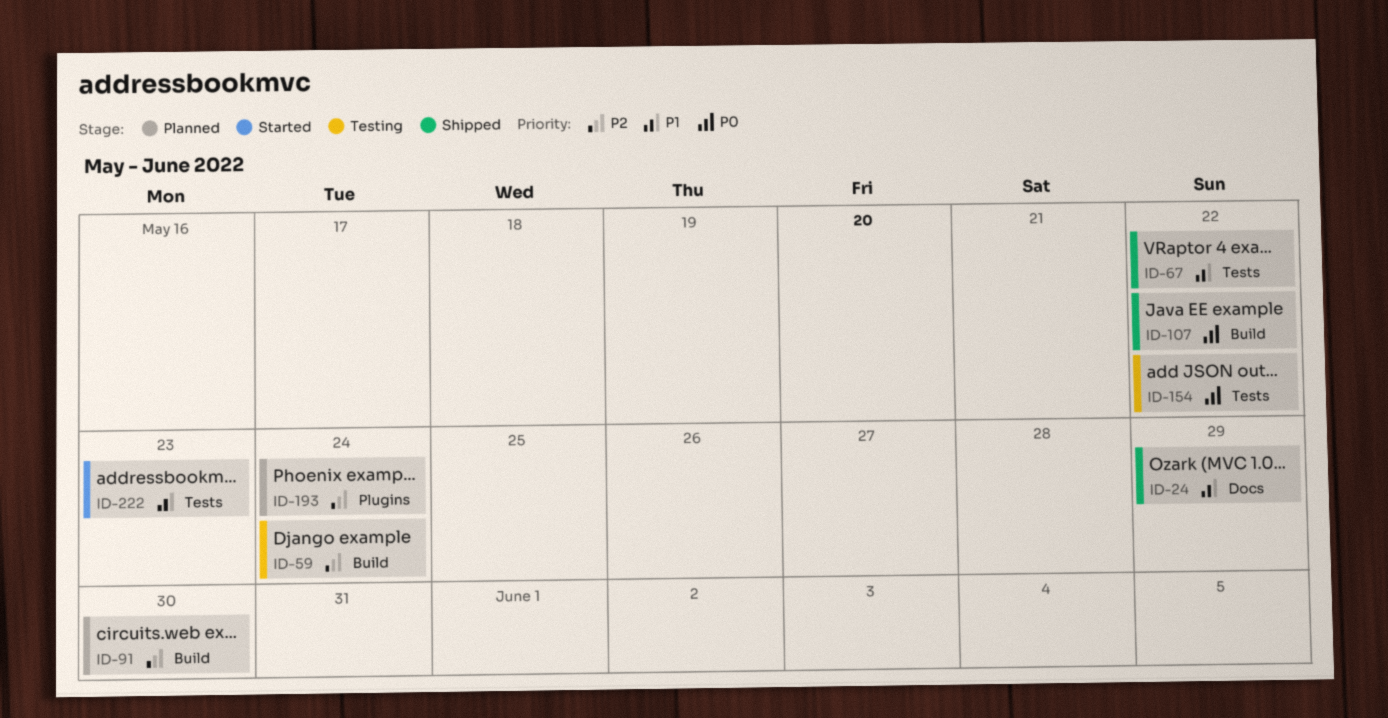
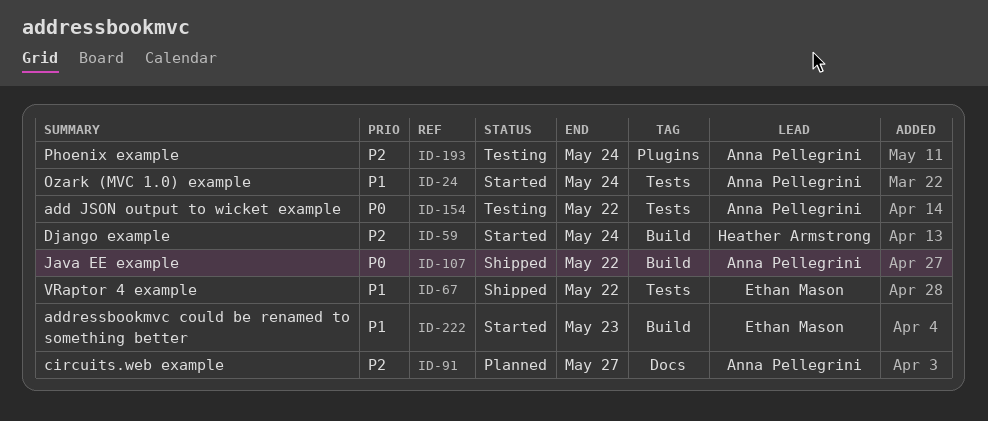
ID-24, status: Shipped -> Started
ID-24, label: Docs -> Tests
ID-24, due: May 29 -> May 24
ID-59, status: Testing -> Started
ID-91, label: Build -> Docs
ID-91, due: May 30 -> May 27
ID-193, status: Planned -> Testing
ID-222, label: Tests -> Build

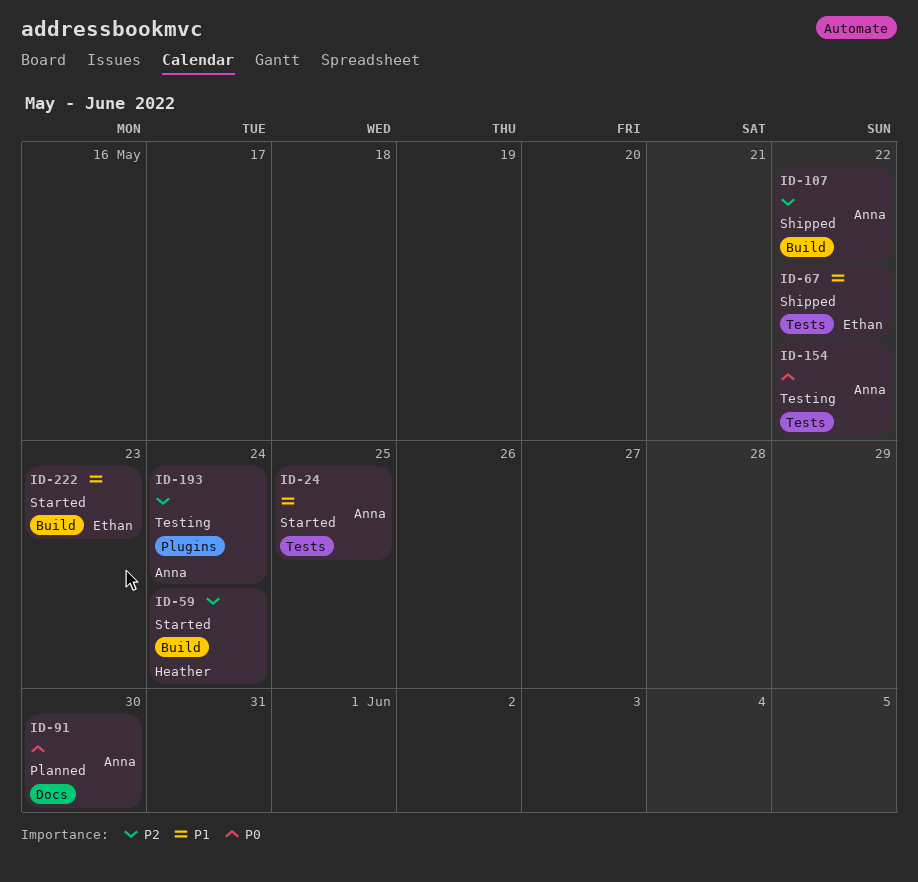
ID-24, due: May 24 -> May 25
ID-91, priority: P2 -> P0
ID-91, due: May 27 -> May 30
ID-107, priority: P0 -> P2

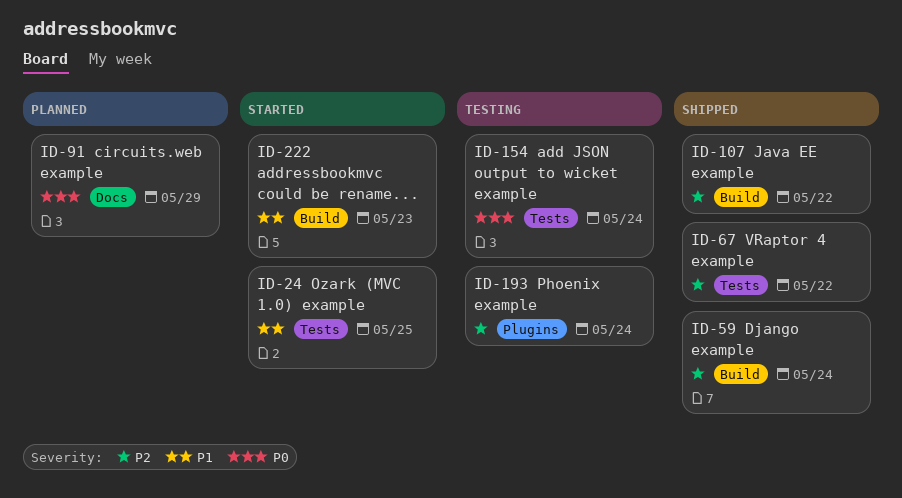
ID-59, status: Started -> Shipped
ID-67, priority: P1 -> P2
ID-91, due: May 30 -> May 29
ID-154, due: May 22 -> May 24

